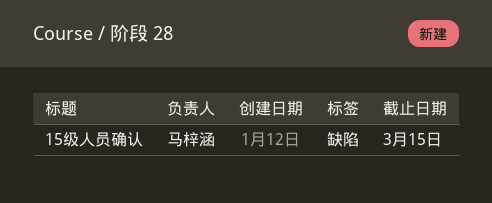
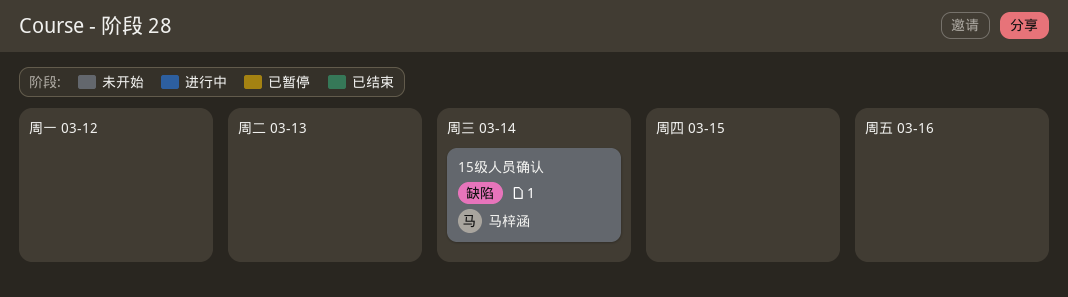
15级人员确认, due: Mar 15 -> Mar 14

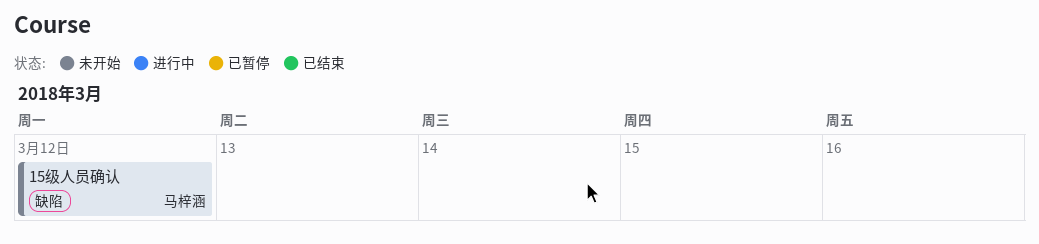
15级人员确认, due: Mar 14 -> Mar 12

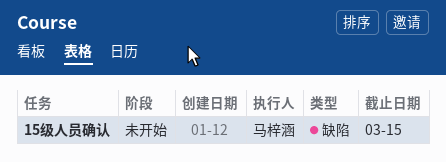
15级人员确认, due: Mar 12 -> Mar 15

